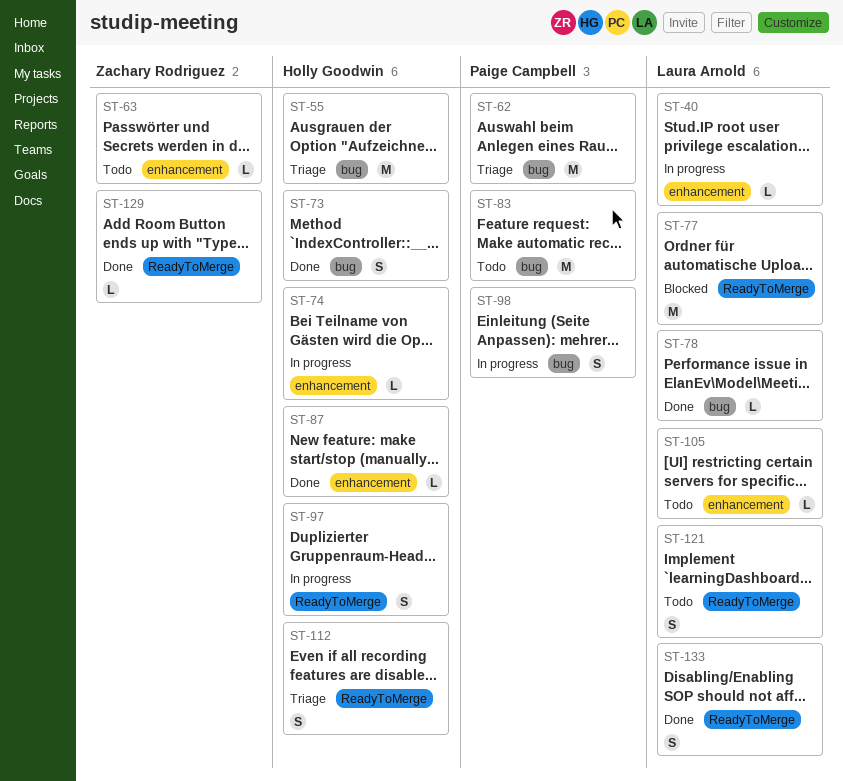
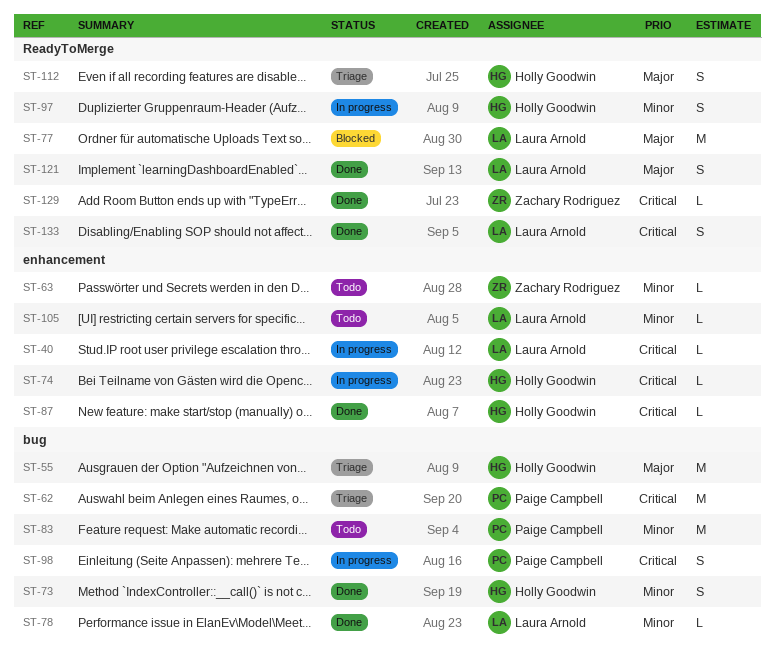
ST-121, status: Todo -> Done

